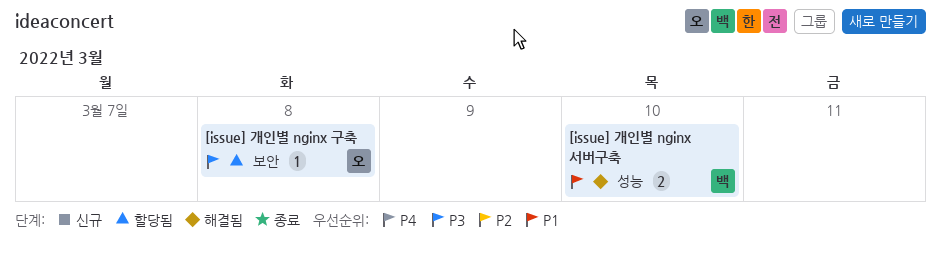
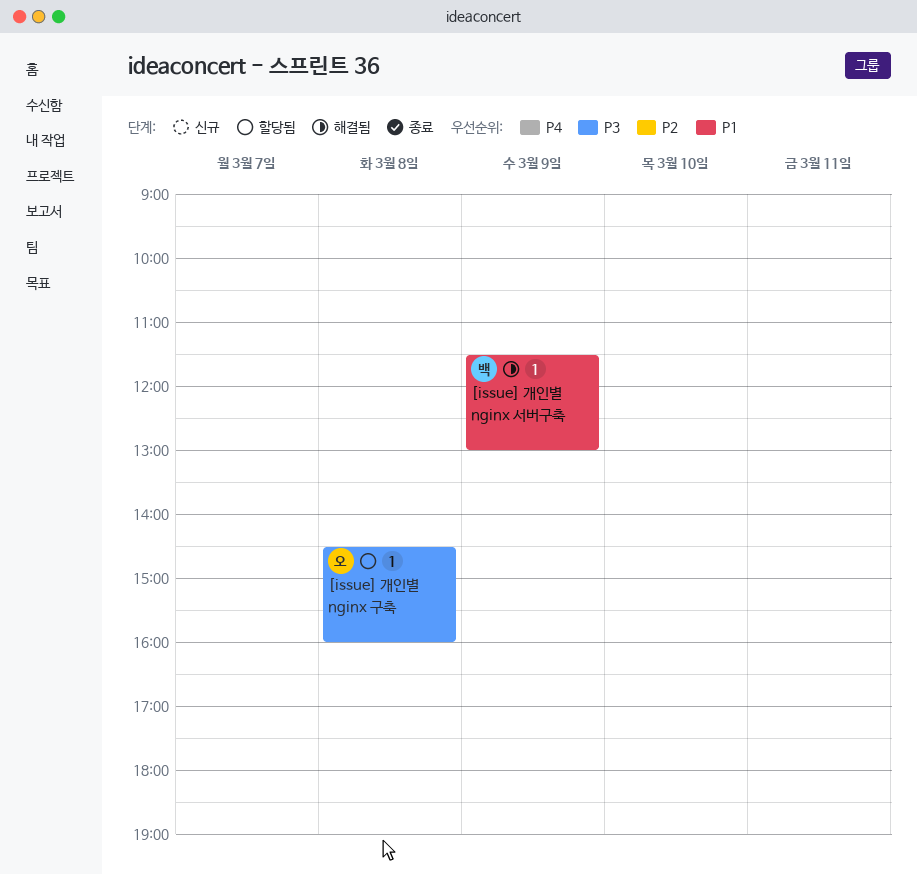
[issue] 개인별 nginx 서버구축, estimate: 2 -> 1
[issue] 개인별 nginx 서버구축, day: Mar 10 -> Mar 9

